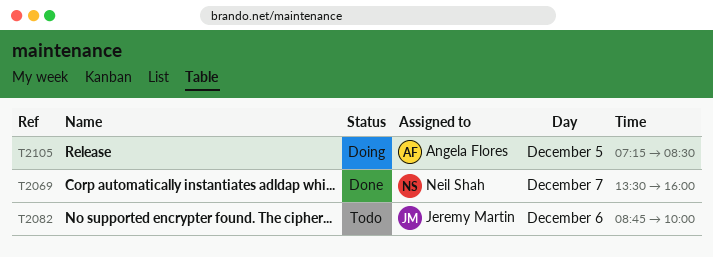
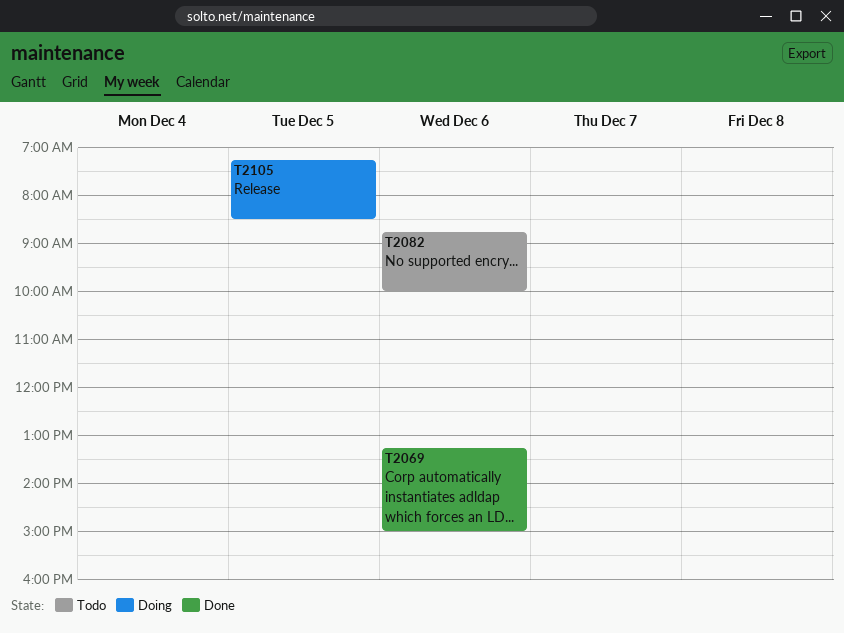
T2069, day: Dec 7 -> Dec 6
T2069, begins: 13:30 -> 13:15
T2069, ends: 16:00 -> 15:00

